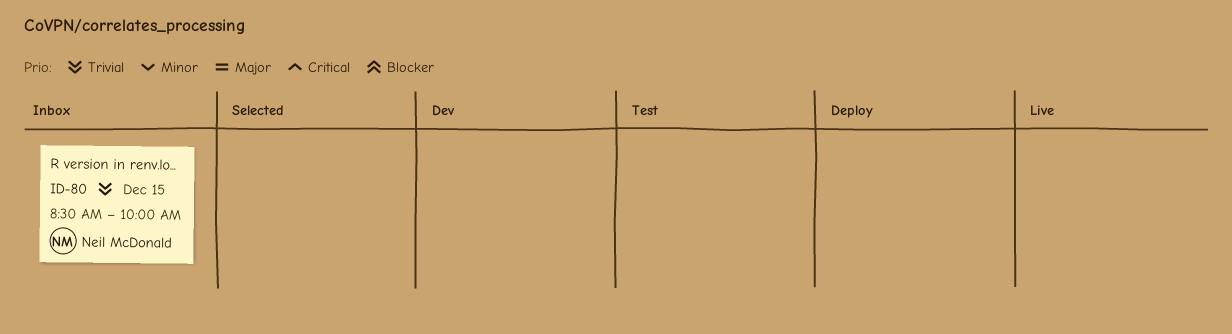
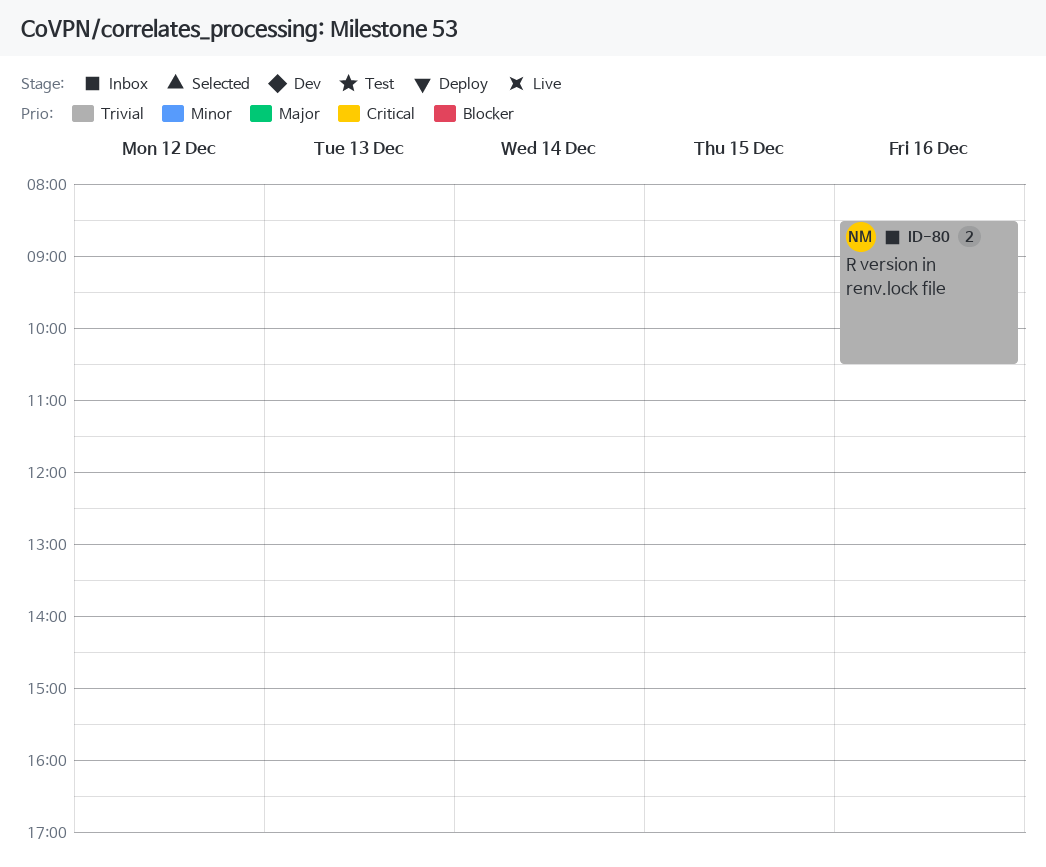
ID-80, day: Dec 15 -> Dec 16
ID-80, ends: 10:00 -> 10:30

